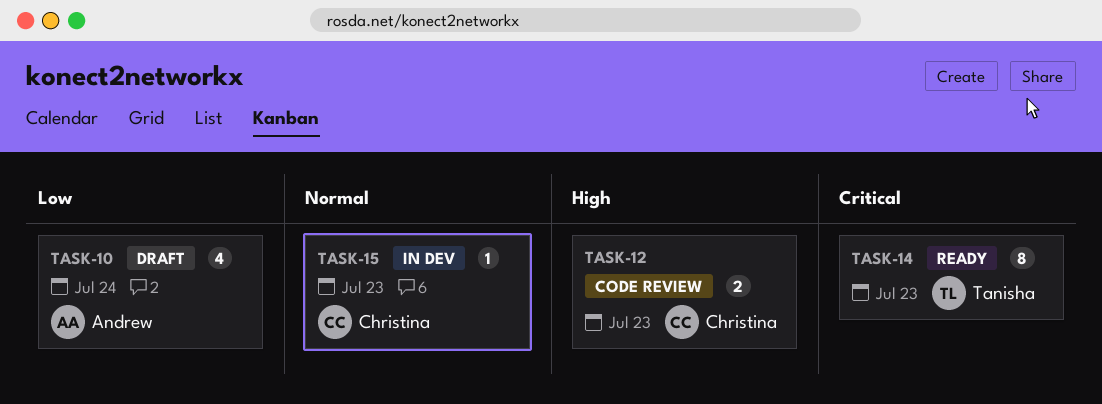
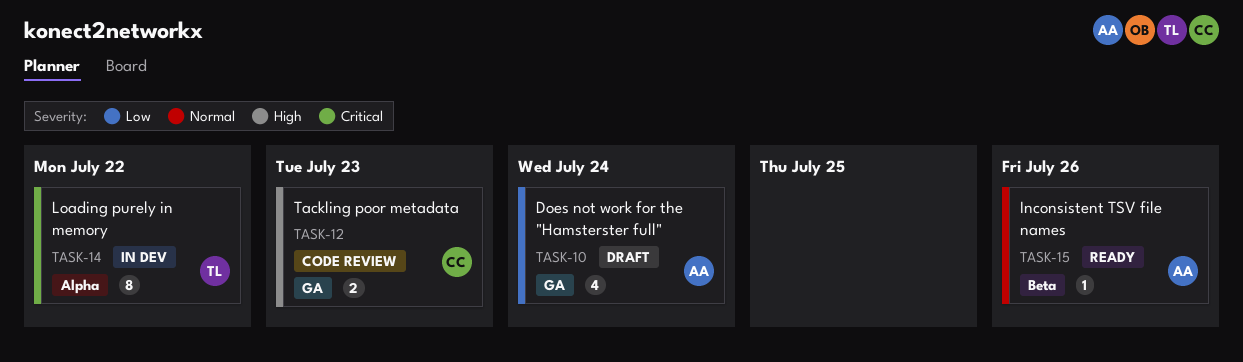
TASK-14, status: Ready -> In dev
TASK-14, due: Jul 23 -> Jul 22
TASK-15, status: In dev -> Ready
TASK-15, owner: Christina -> Andrew
TASK-15, due: Jul 23 -> Jul 26

